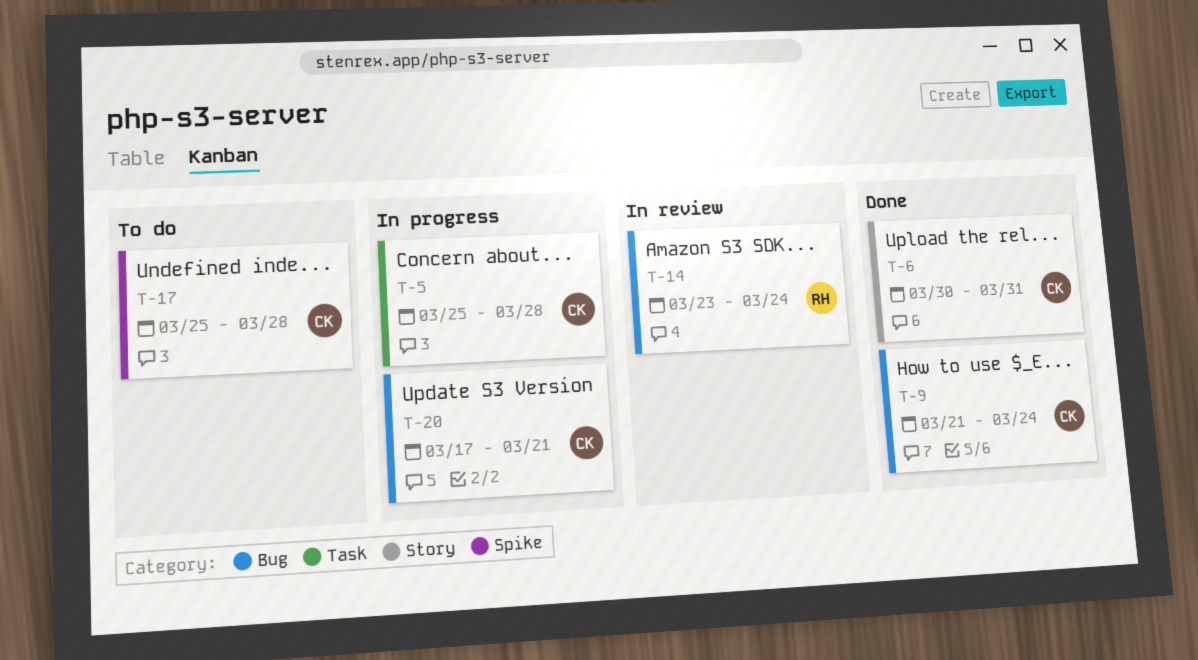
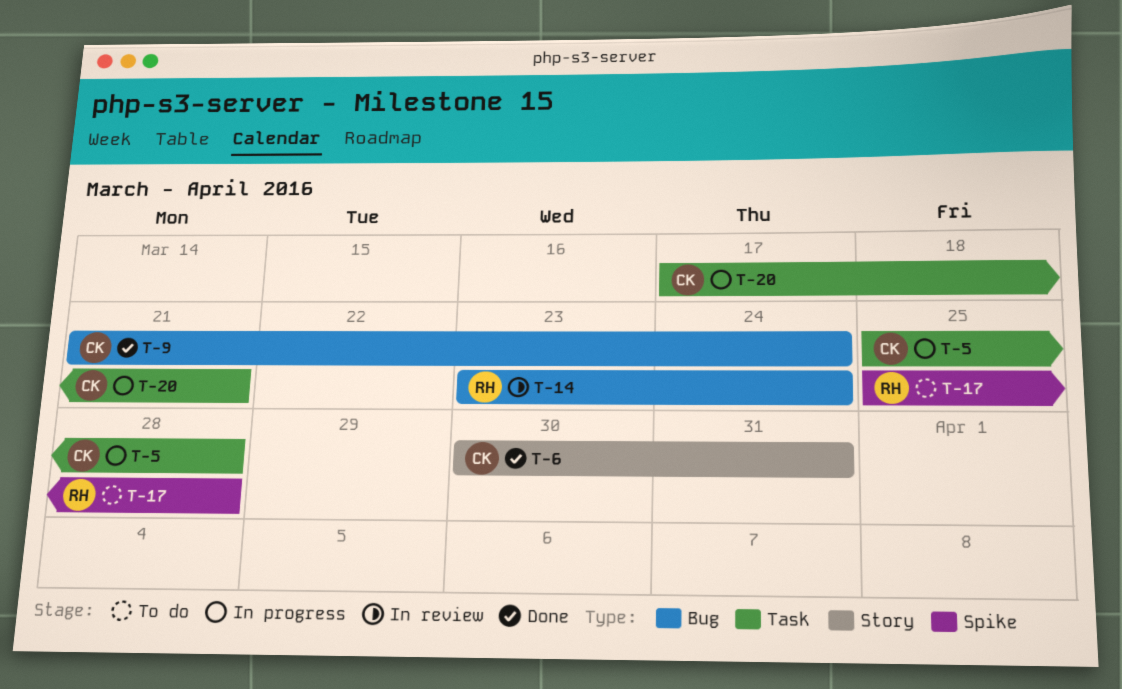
T-17, owner: CK -> RH
T-20, label: Bug -> Task

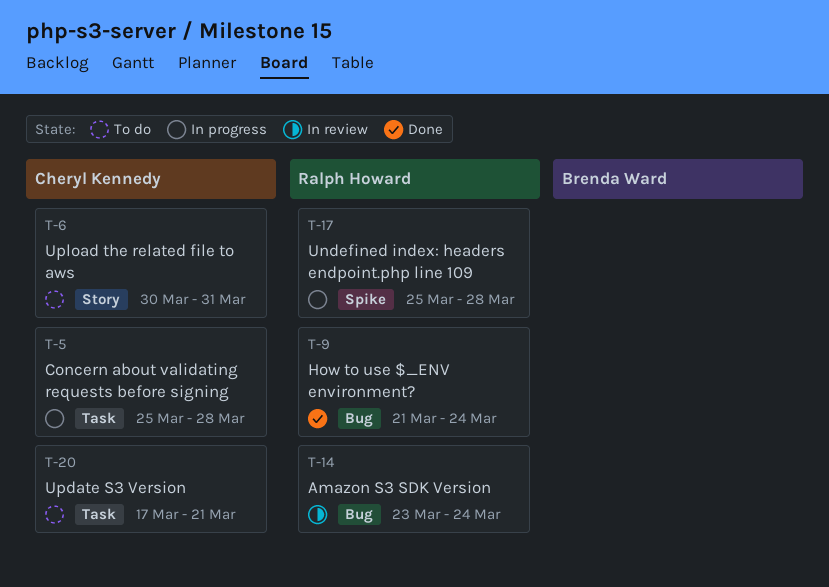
T-6, status: Done -> To do
T-9, owner: Cheryl Kennedy -> Ralph Howard
T-17, status: To do -> In progress
T-20, status: In progress -> To do

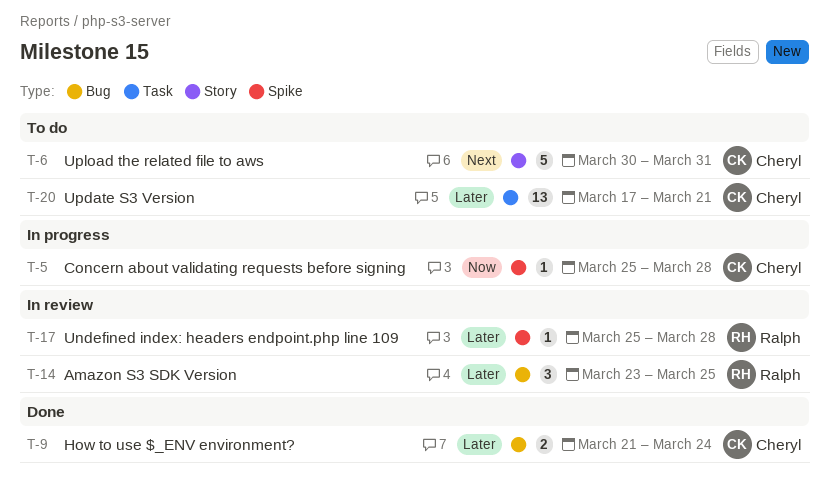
T-5, label: Task -> Spike
T-9, owner: Ralph Howard -> Cheryl Kennedy
T-14, due: Mar 24 -> Mar 25
T-17, status: In progress -> In review

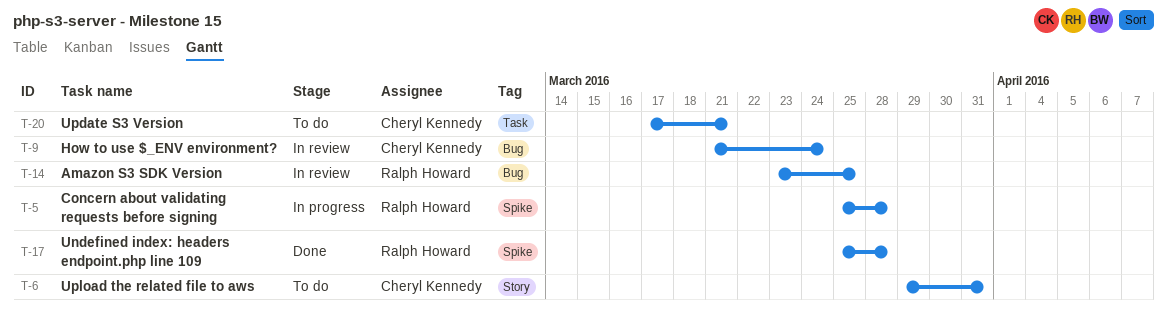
T-5, owner: Cheryl Kennedy -> Ralph Howard
T-6, start: Mar 30 -> Mar 29
T-9, status: Done -> In review
T-17, status: In review -> Done

